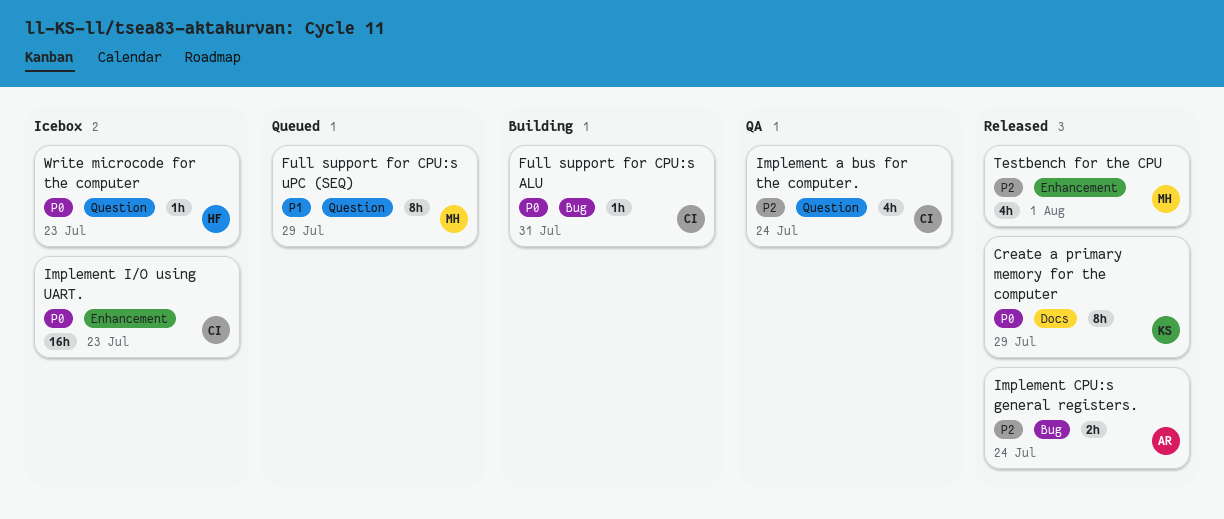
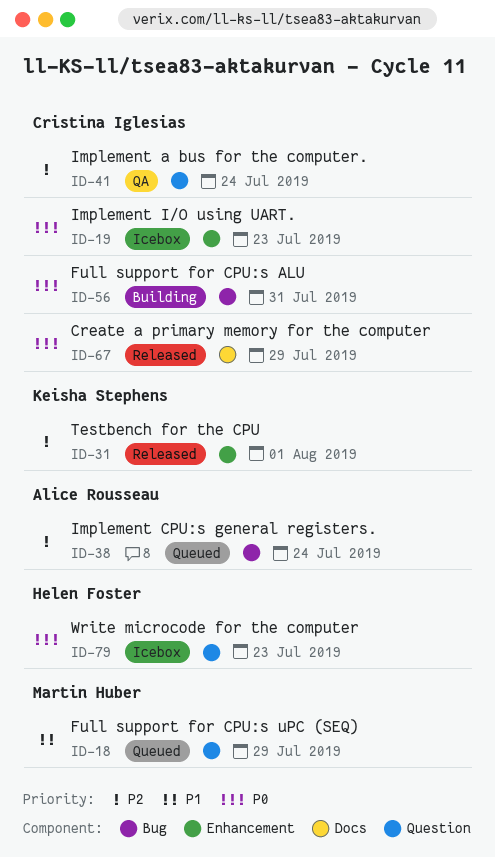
Create a primary memory for the computer, owner: Keisha Stephens -> Cristina Iglesias
Implement CPU:s general registers., status: Released -> Queued
Testbench for the CPU, owner: Martin Huber -> Keisha Stephens

